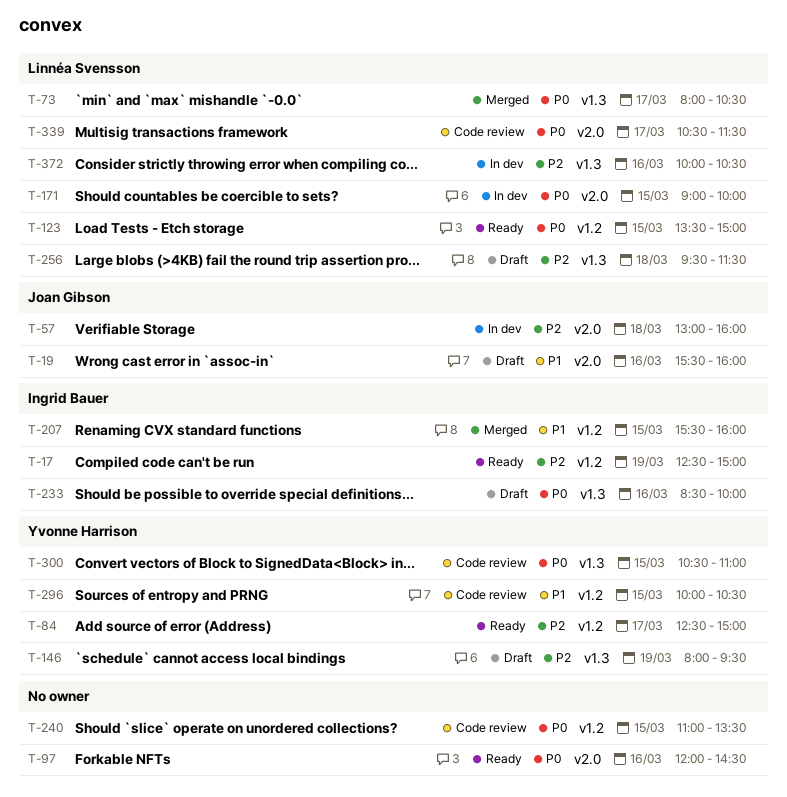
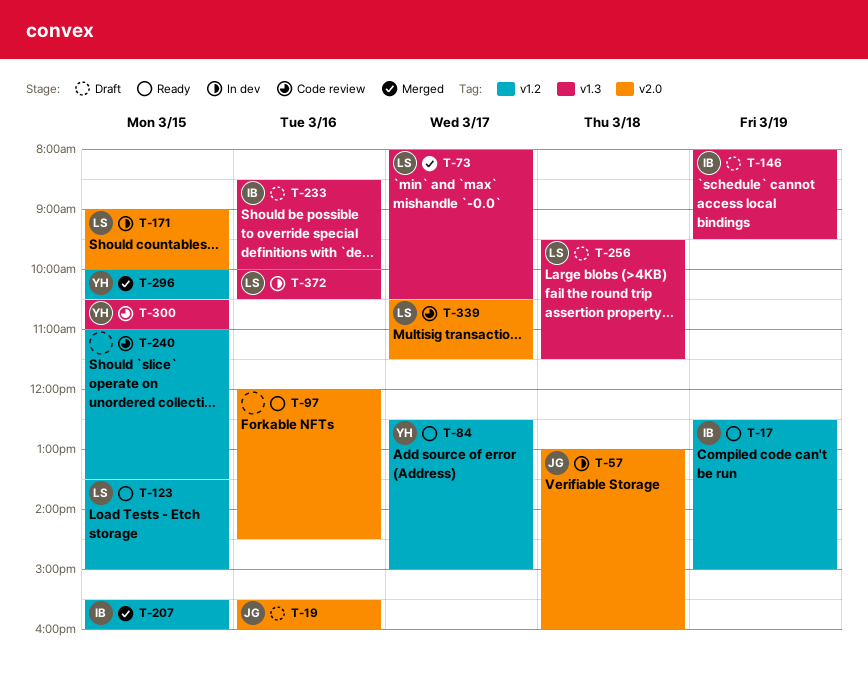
T-146, owner: Yvonne Harrison -> Ingrid Bauer
T-296, status: Code review -> Merged

